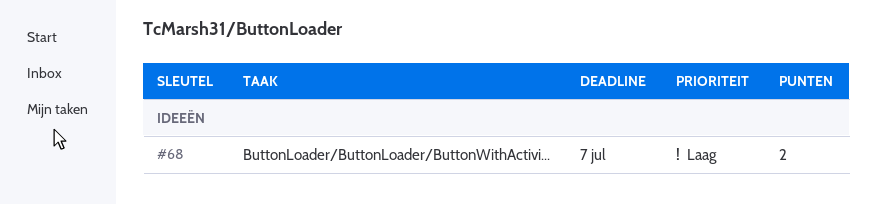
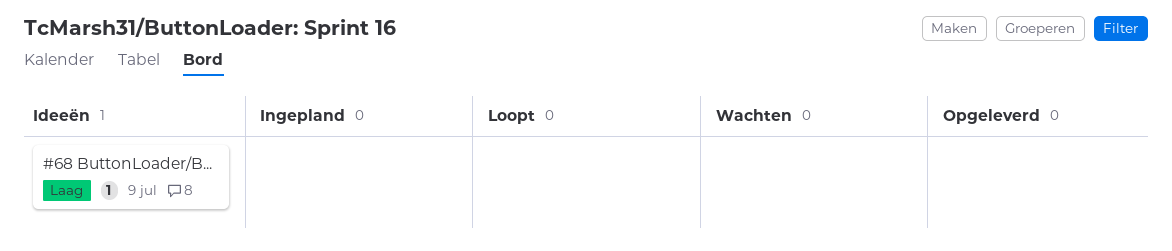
#68, estimate: 2 -> 1
#68, due: Jul 7 -> Jul 9

